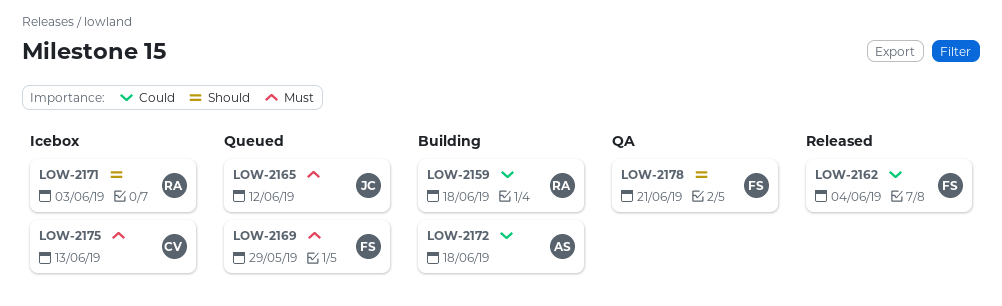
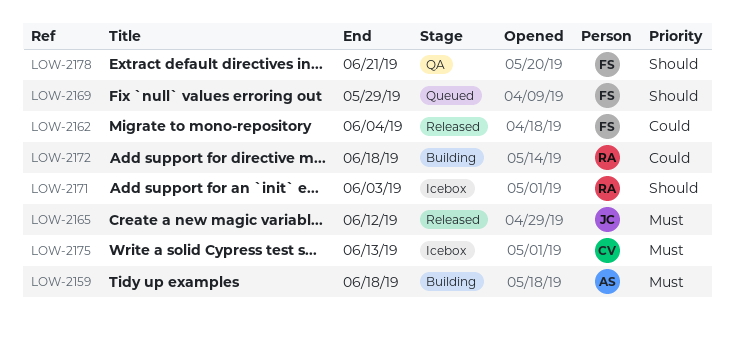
LOW-2159, owner: RA -> AS
LOW-2159, priority: Could -> Must
LOW-2165, status: Queued -> Released
LOW-2169, priority: Must -> Should
LOW-2172, owner: AS -> RA

